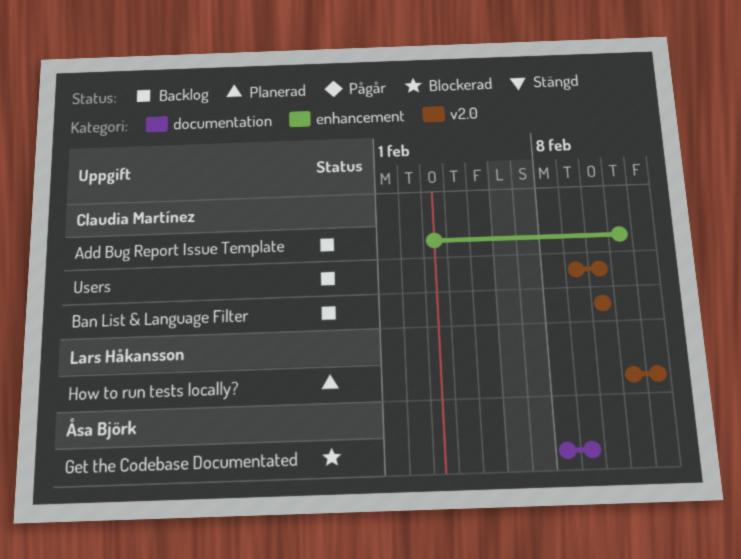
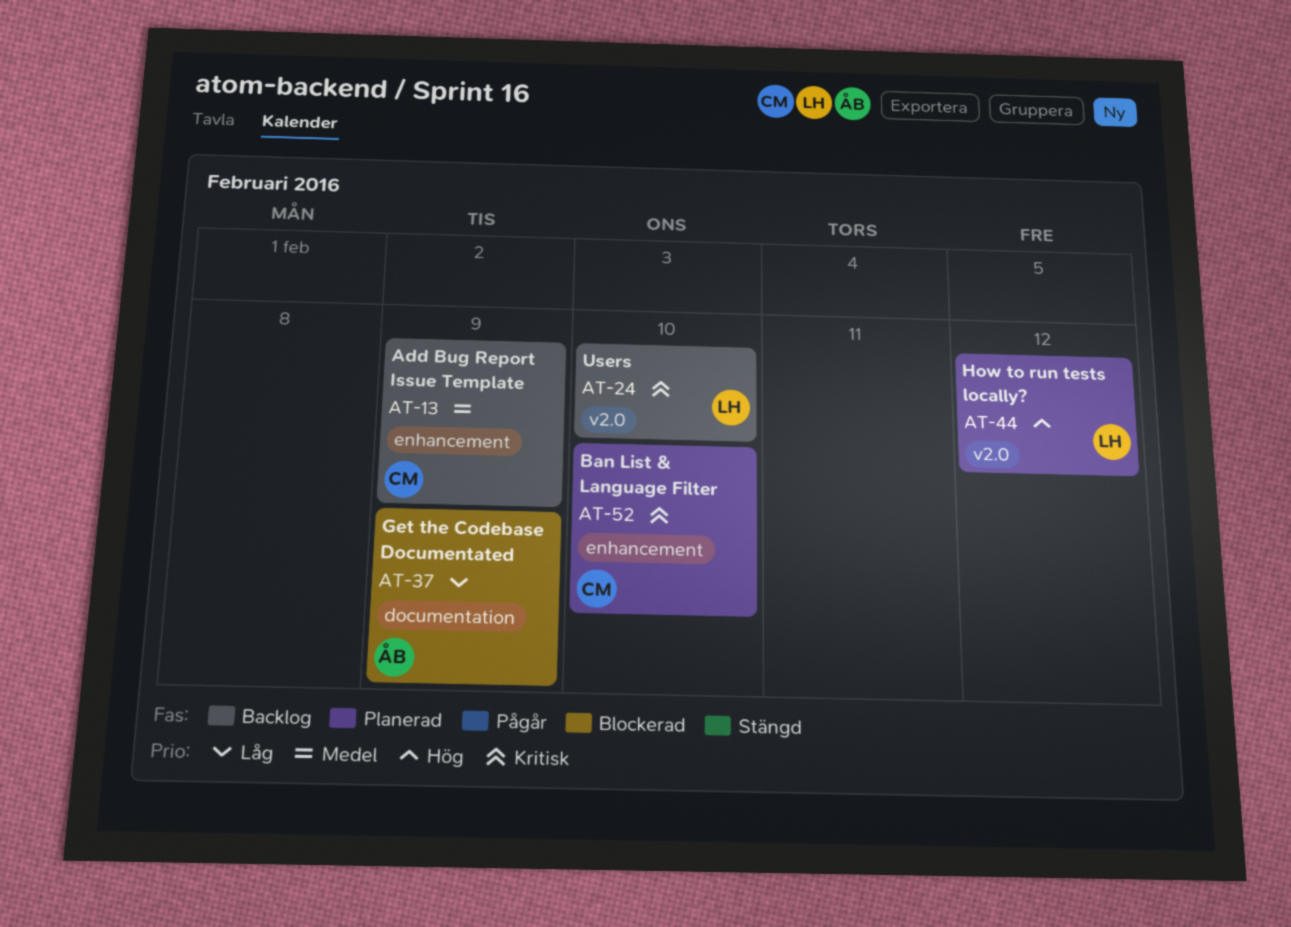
Add Bug Report Issue Template, due: Feb 11 -> Feb 9
Ban List & Language Filter, status: Backlog -> Planerad
Ban List & Language Filter, label: v2.0 -> enhancement
Users, owner: Claudia Martínez -> Lars Håkansson

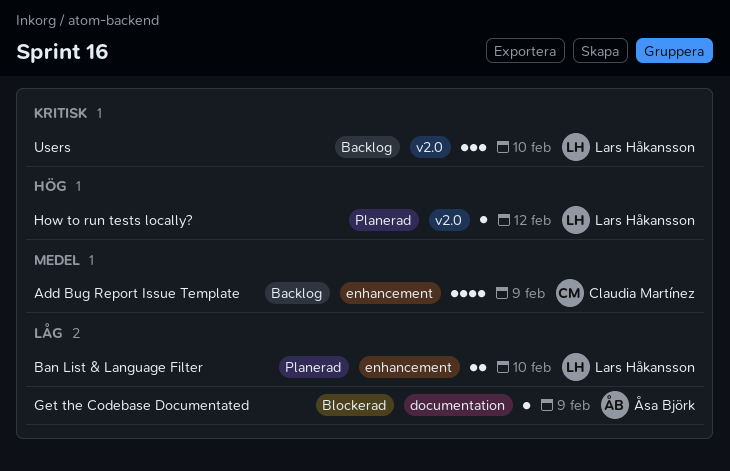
Ban List & Language Filter, owner: Claudia Martínez -> Lars Håkansson
Ban List & Language Filter, priority: Kritisk -> Låg

